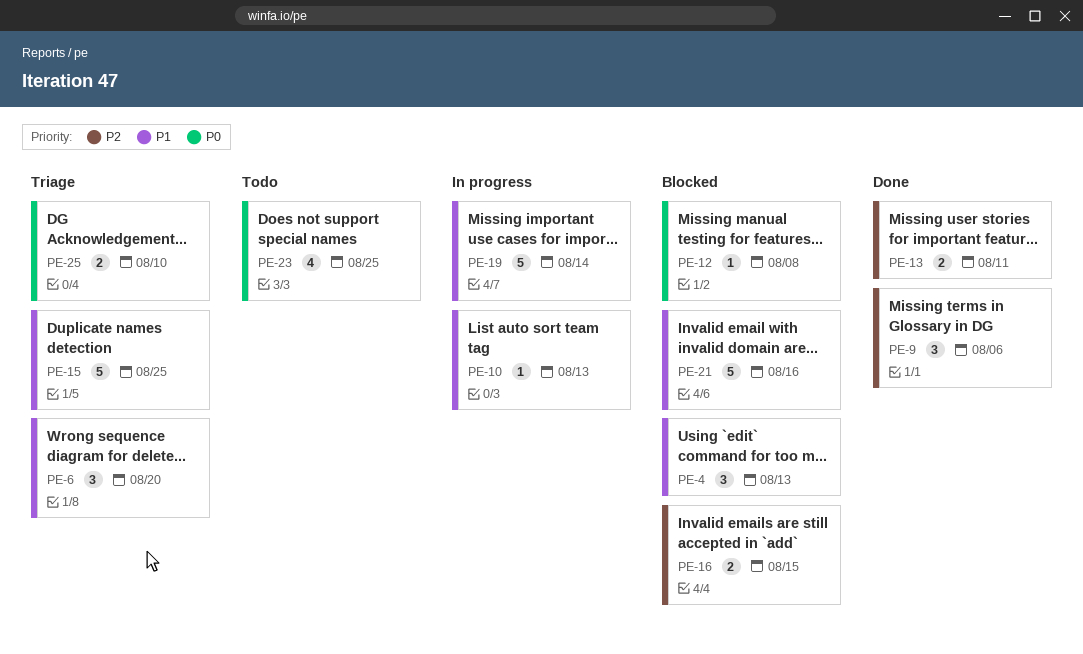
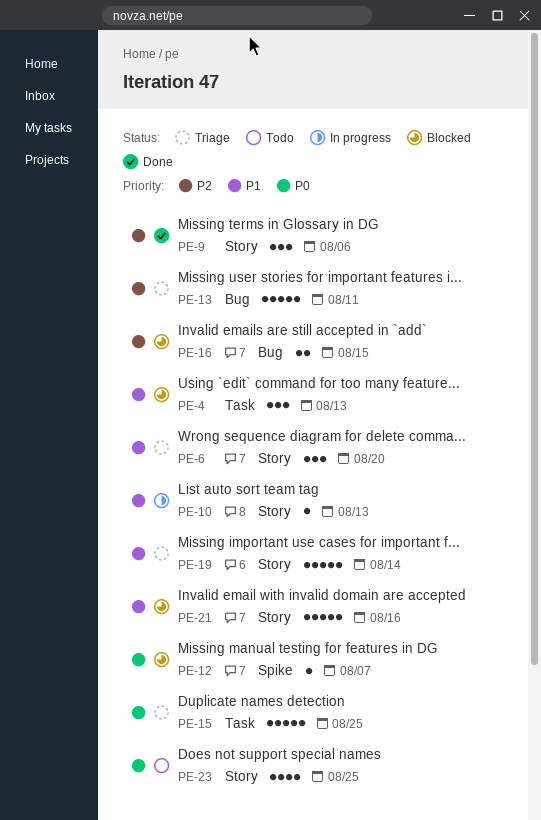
PE-12, due: Aug 8 -> Aug 7
PE-13, status: Done -> Triage
PE-13, estimate: 2 -> 5
PE-15, priority: P1 -> P0
PE-19, status: In progress -> Triage
PE-25: present -> none

